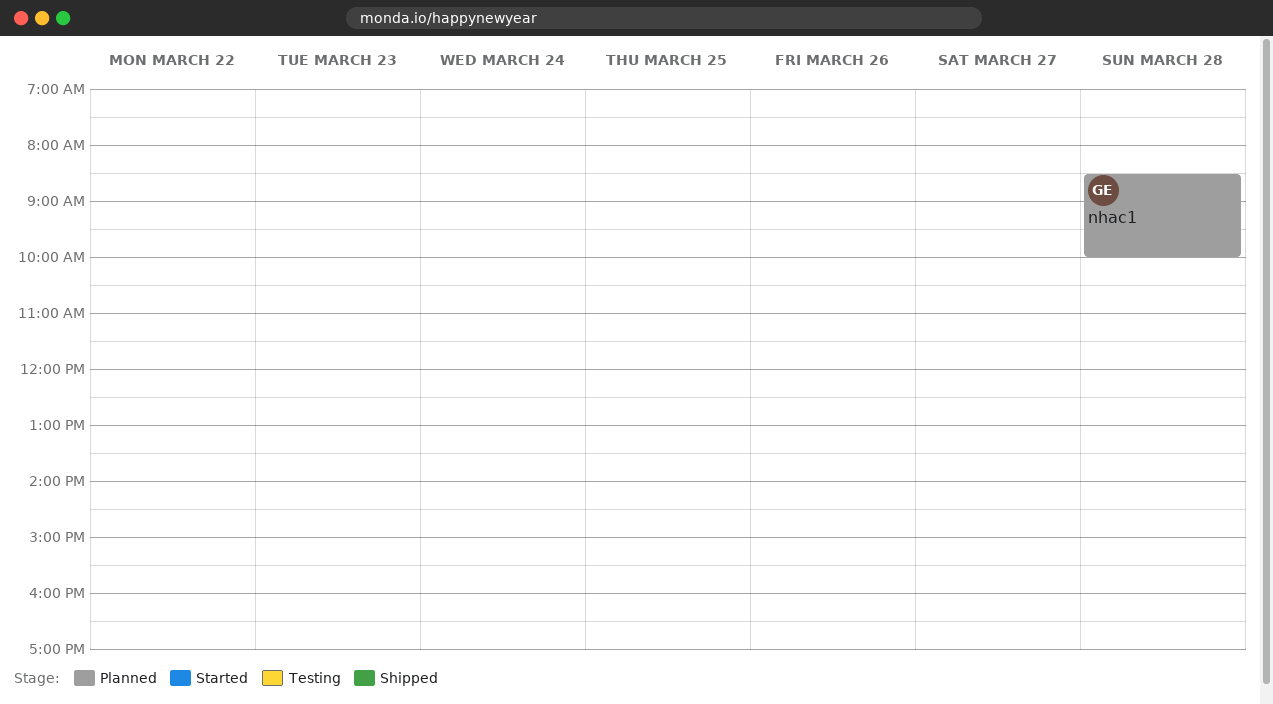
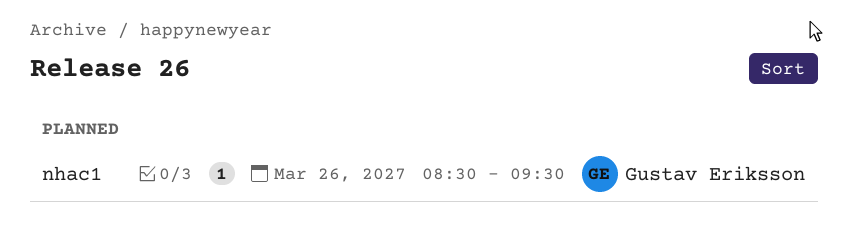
nhac1, day: Mar 28 -> Mar 26
nhac1, ends: 10:00 -> 09:30

